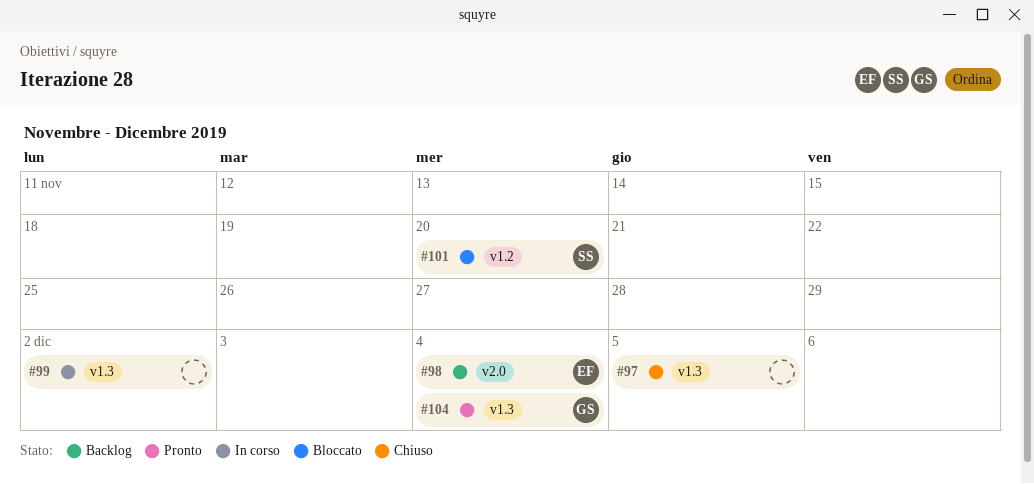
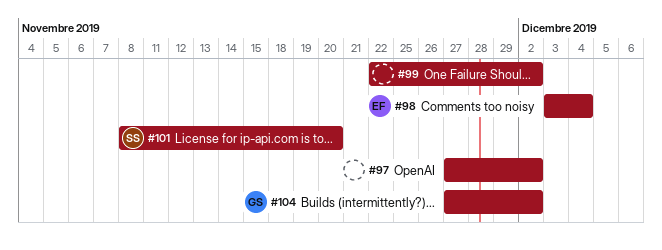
#97, due: Dec 5 -> Dec 2
#104, due: Dec 4 -> Dec 2

